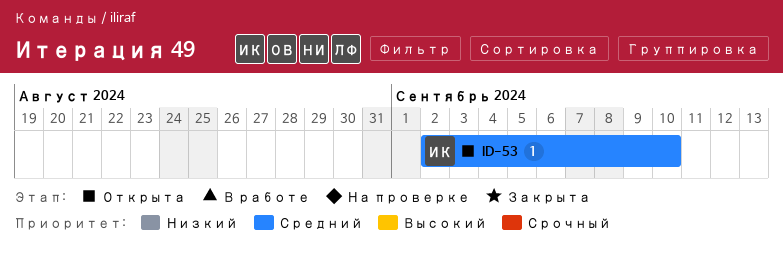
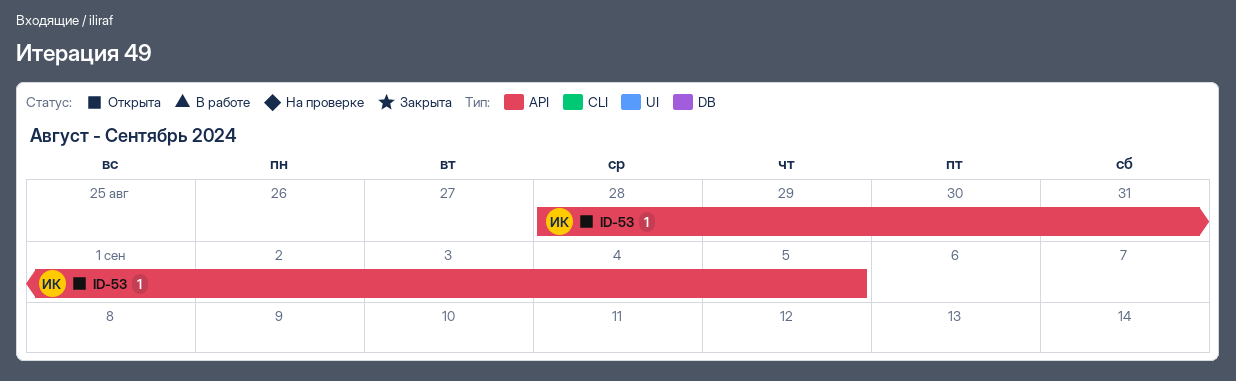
ID-53, start: Sep 2 -> Aug 28
ID-53, due: Sep 10 -> Sep 5

